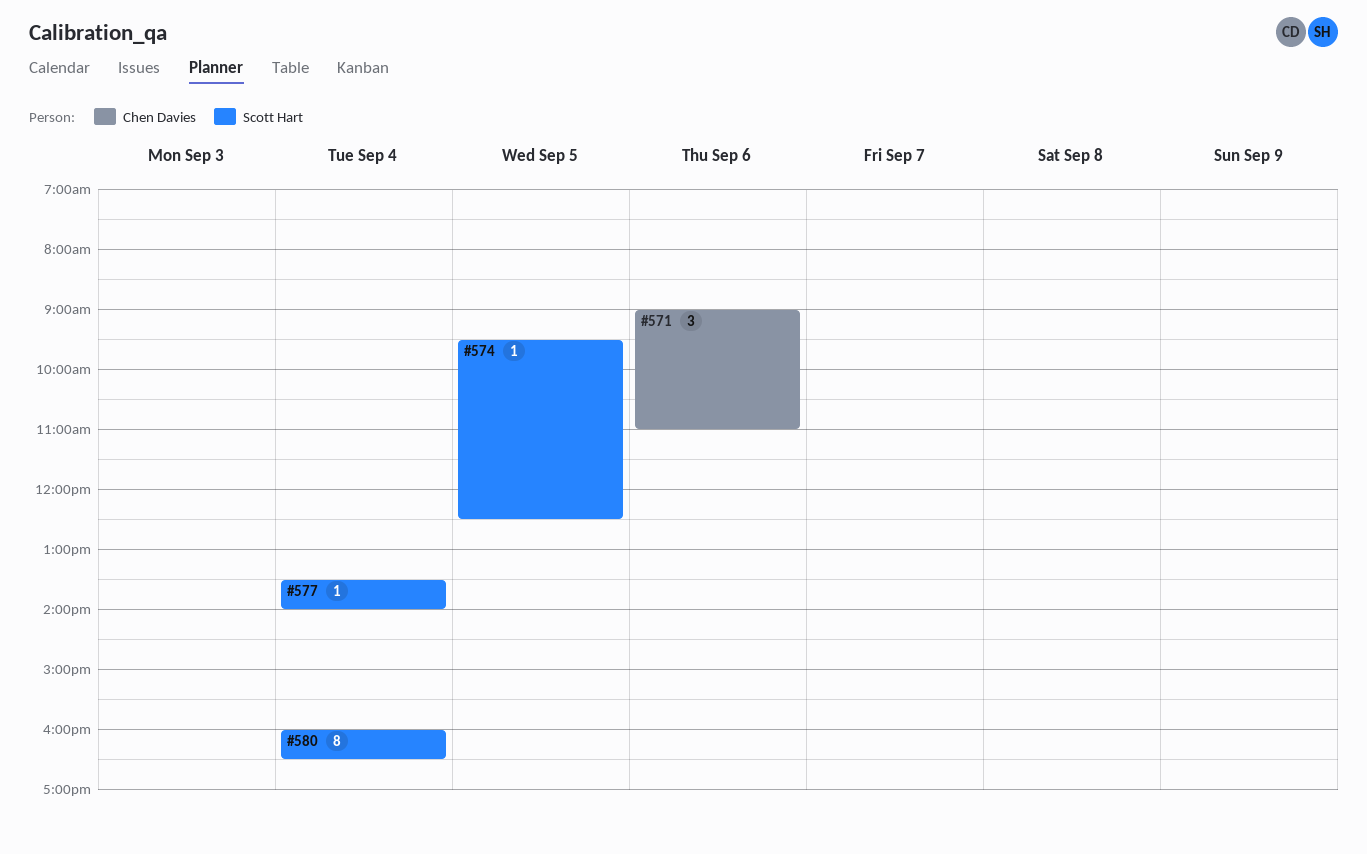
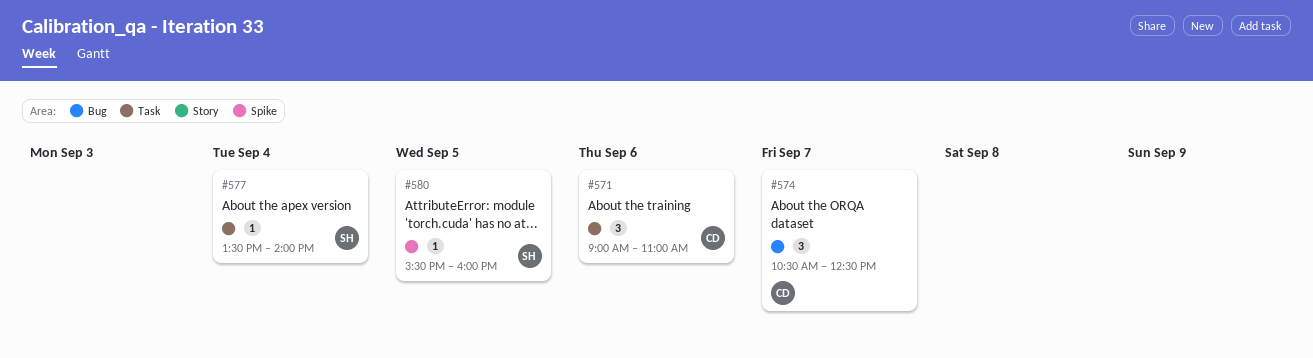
#574, owner: Scott Hart -> Chen Davies
#574, estimate: 1 -> 3
#574, day: Sep 5 -> Sep 7
#574, begins: 09:30 -> 10:30
#580, estimate: 8 -> 1
#580, day: Sep 4 -> Sep 5
#580, begins: 16:00 -> 15:30
#580, ends: 16:30 -> 16:00

